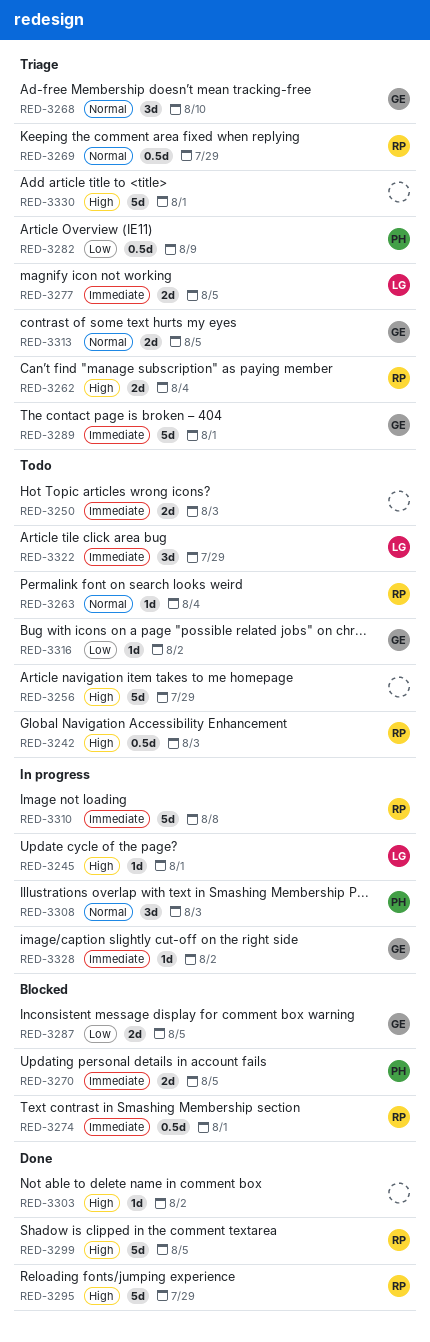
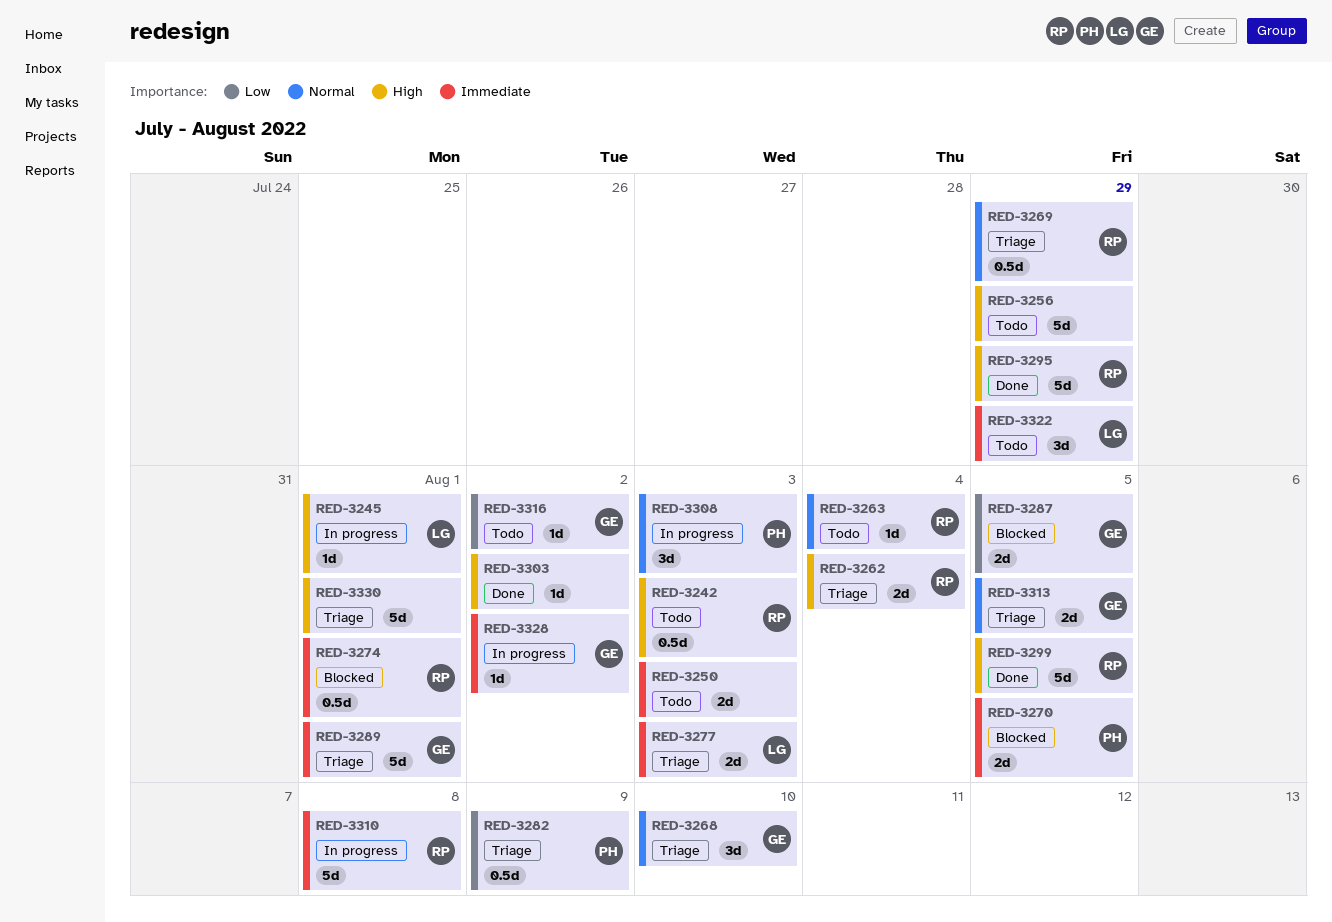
RED-3277, due: Aug 5 -> Aug 3

